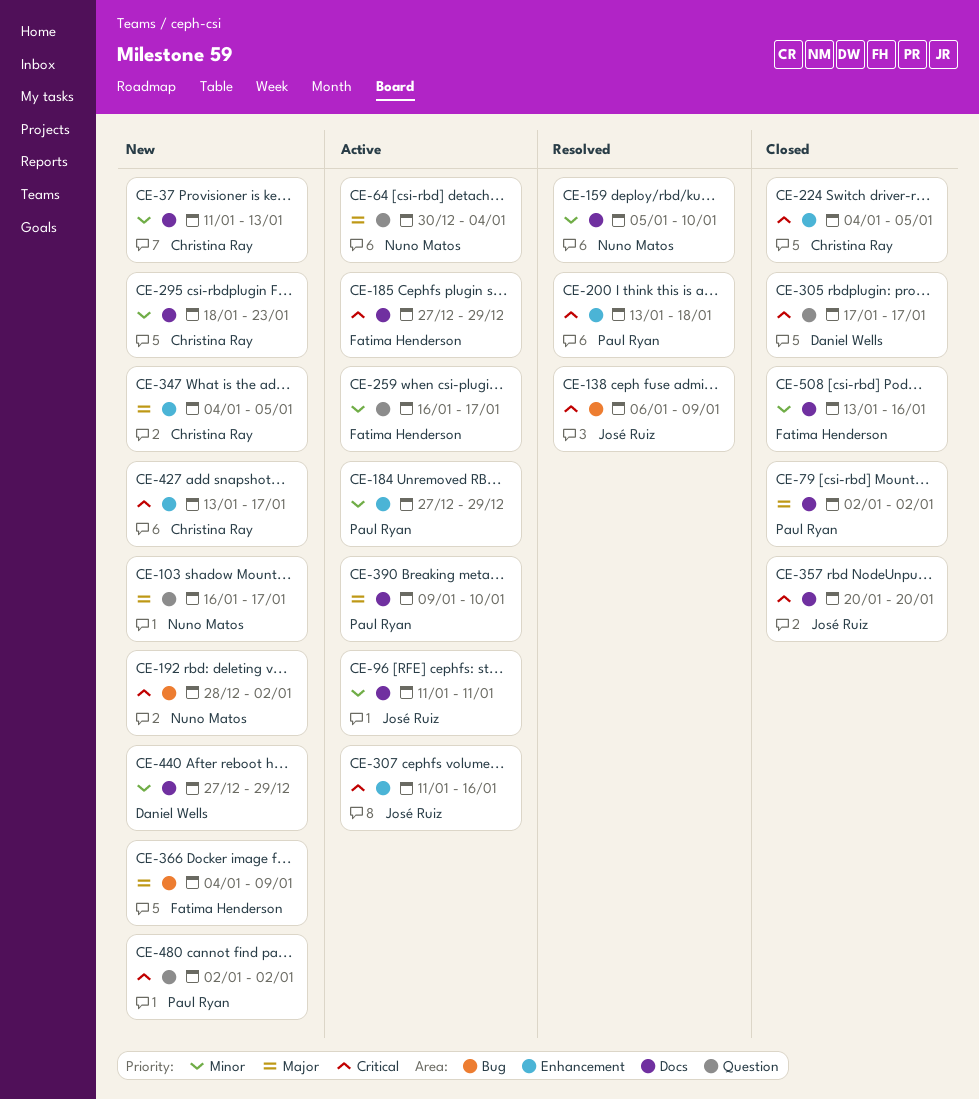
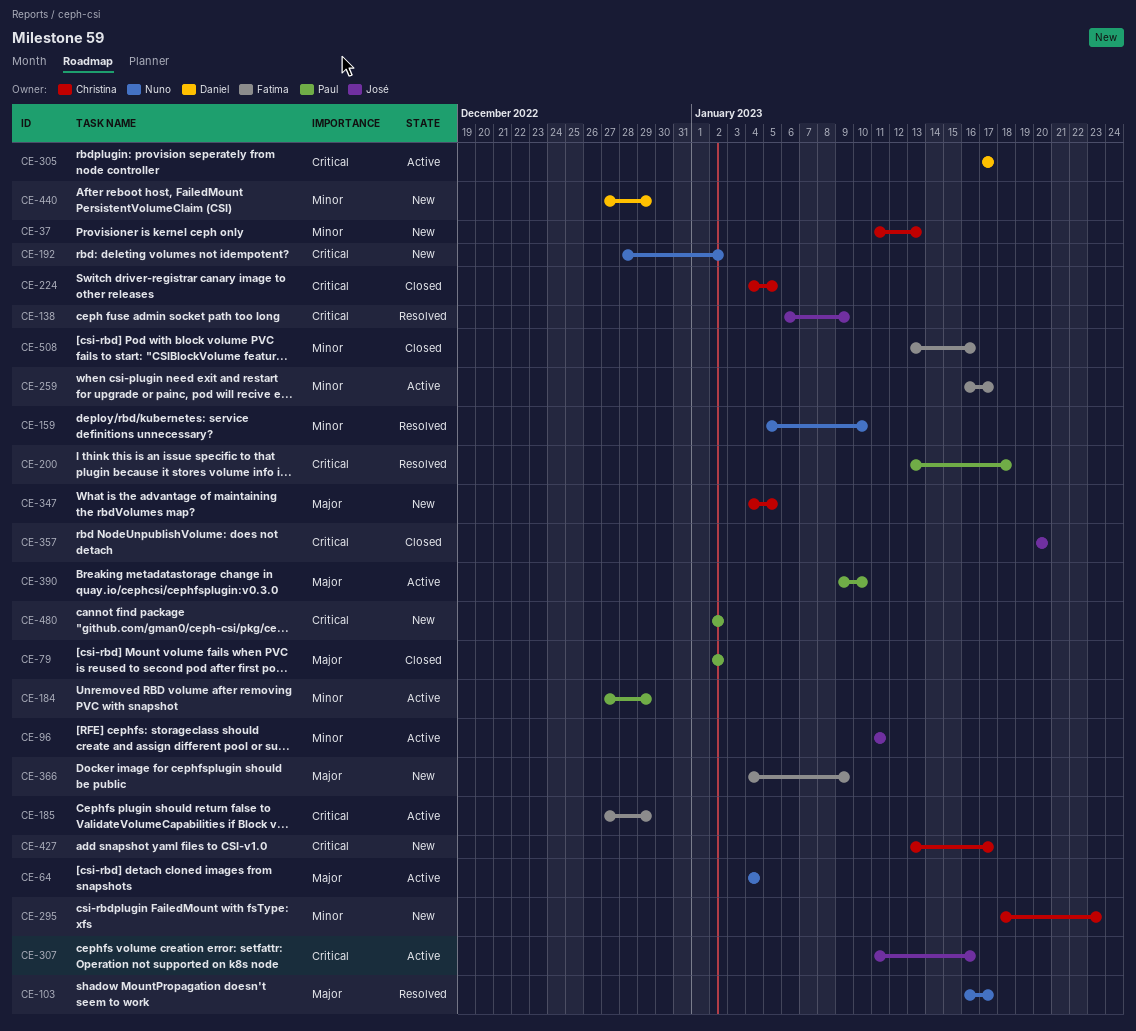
CE-64, start: Dec 30 -> Jan 4
CE-103, status: New -> Resolved
CE-305, status: Closed -> Active

